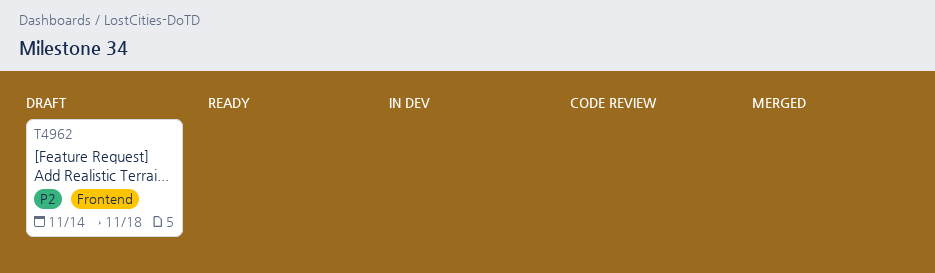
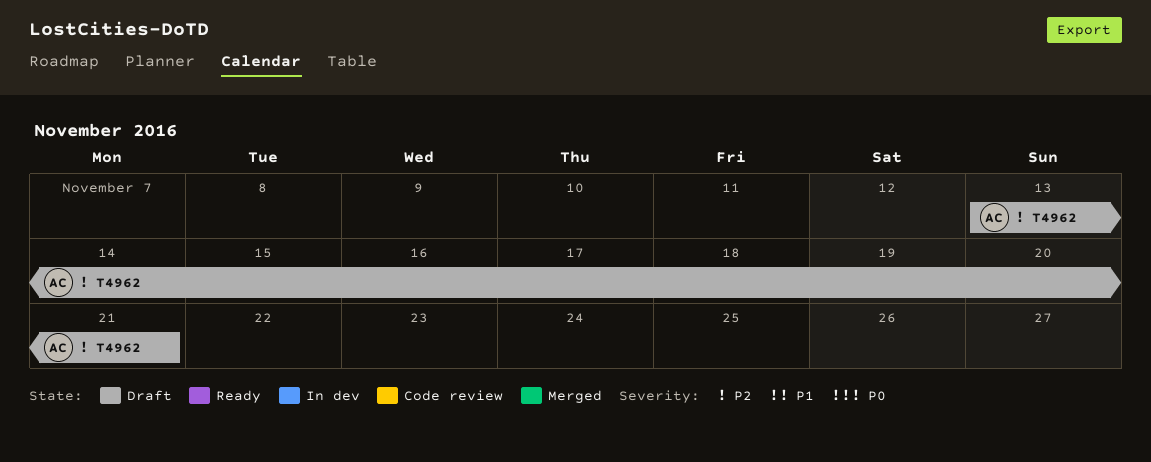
T4962, start: Nov 14 -> Nov 13
T4962, due: Nov 18 -> Nov 21

